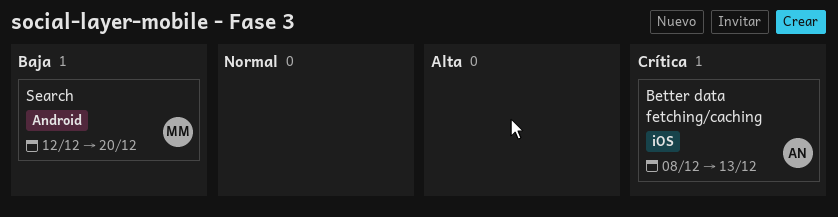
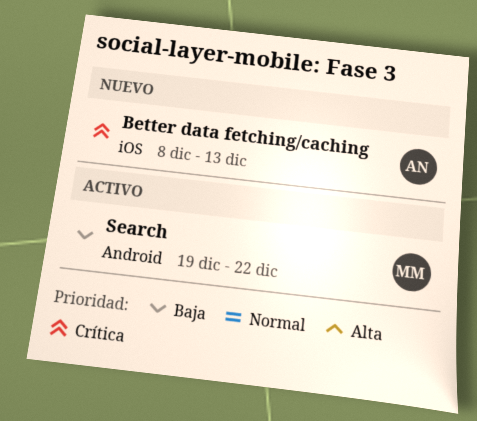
Search, start: Dec 12 -> Dec 19
Search, due: Dec 20 -> Dec 22

